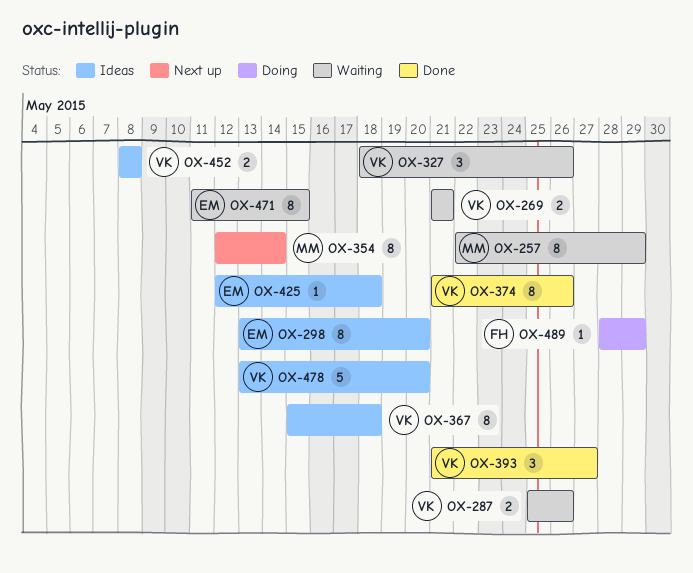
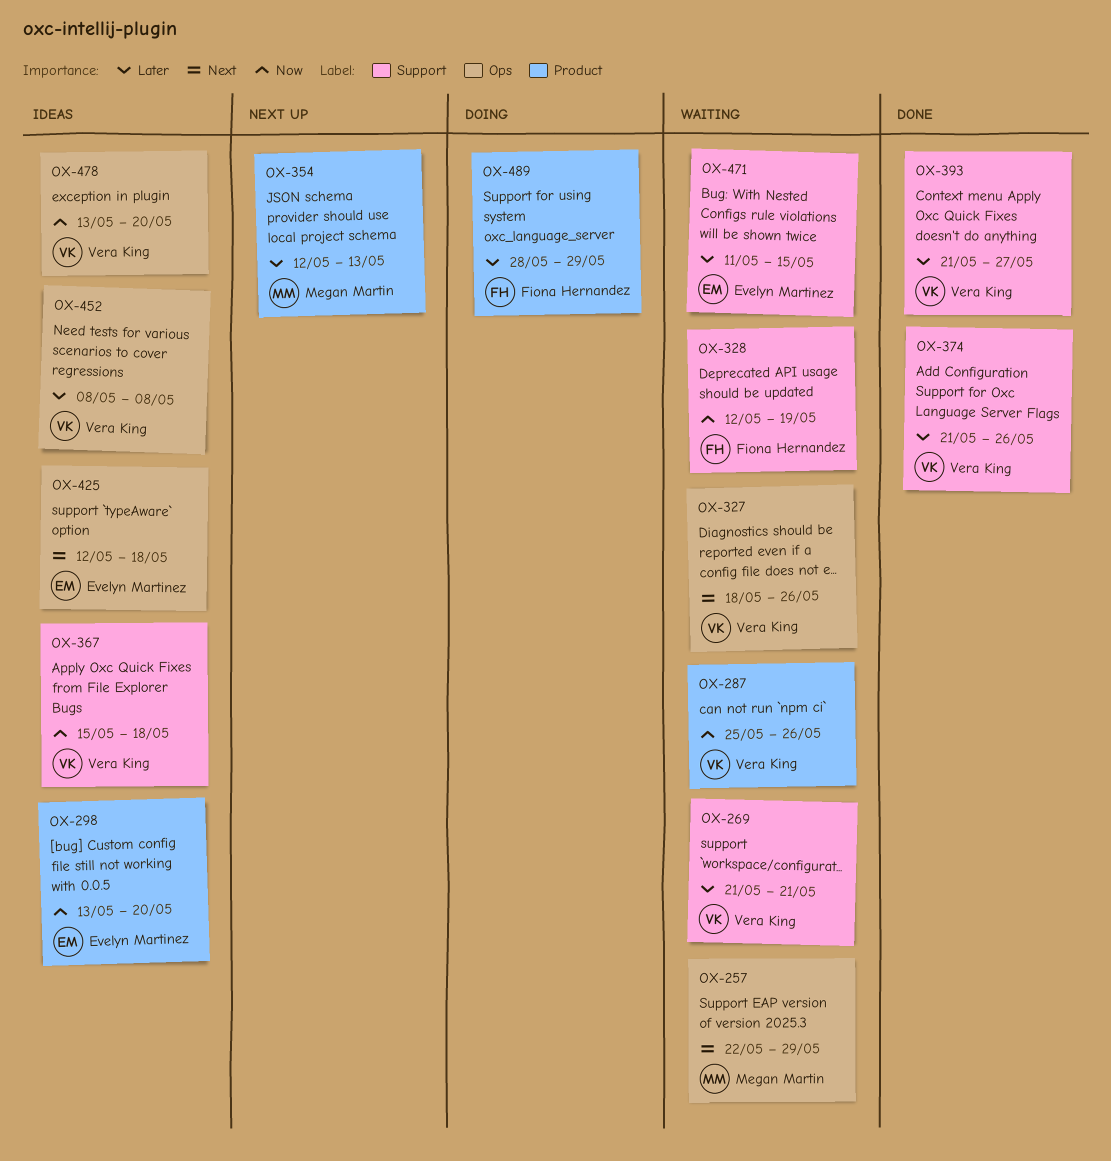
OX-328: none -> present
OX-354, due: May 14 -> May 13

